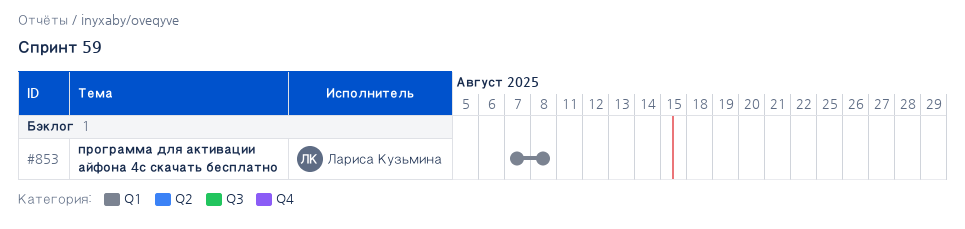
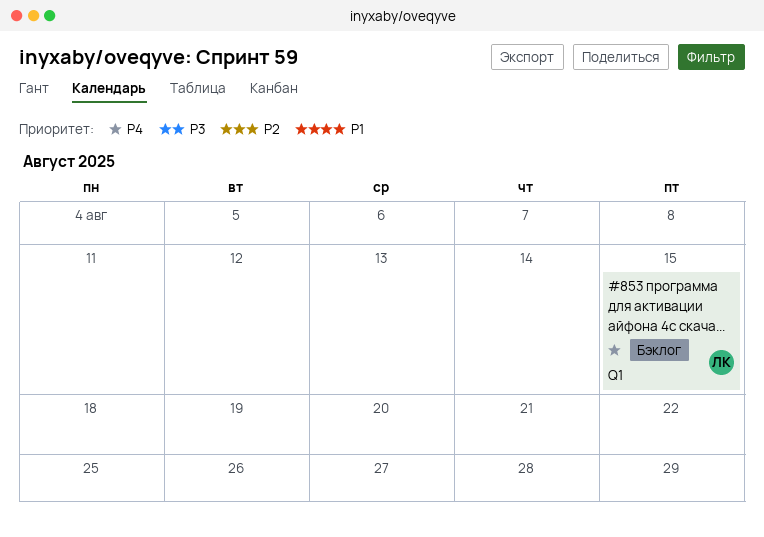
#853, due: Aug 8 -> Aug 15

